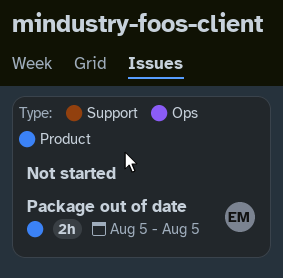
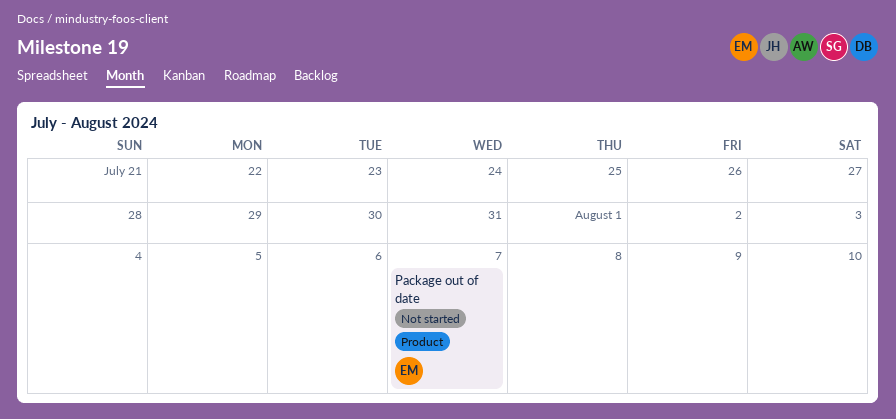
Package out of date, due: Aug 5 -> Aug 7

